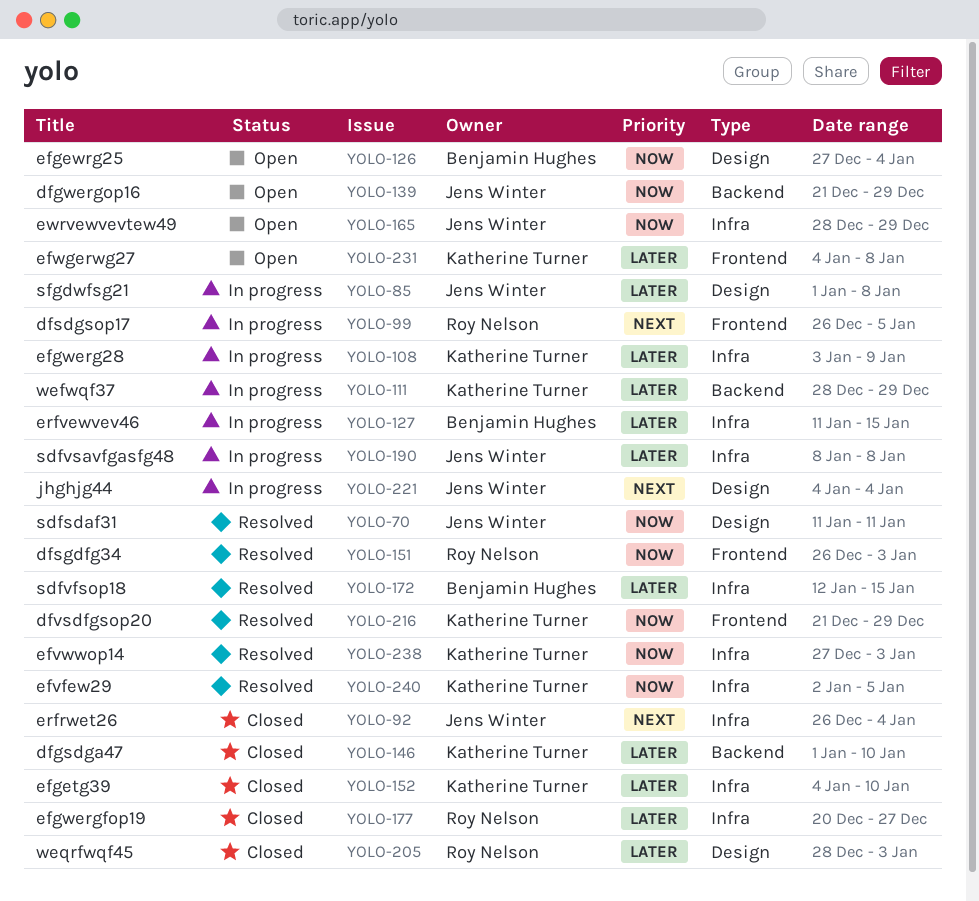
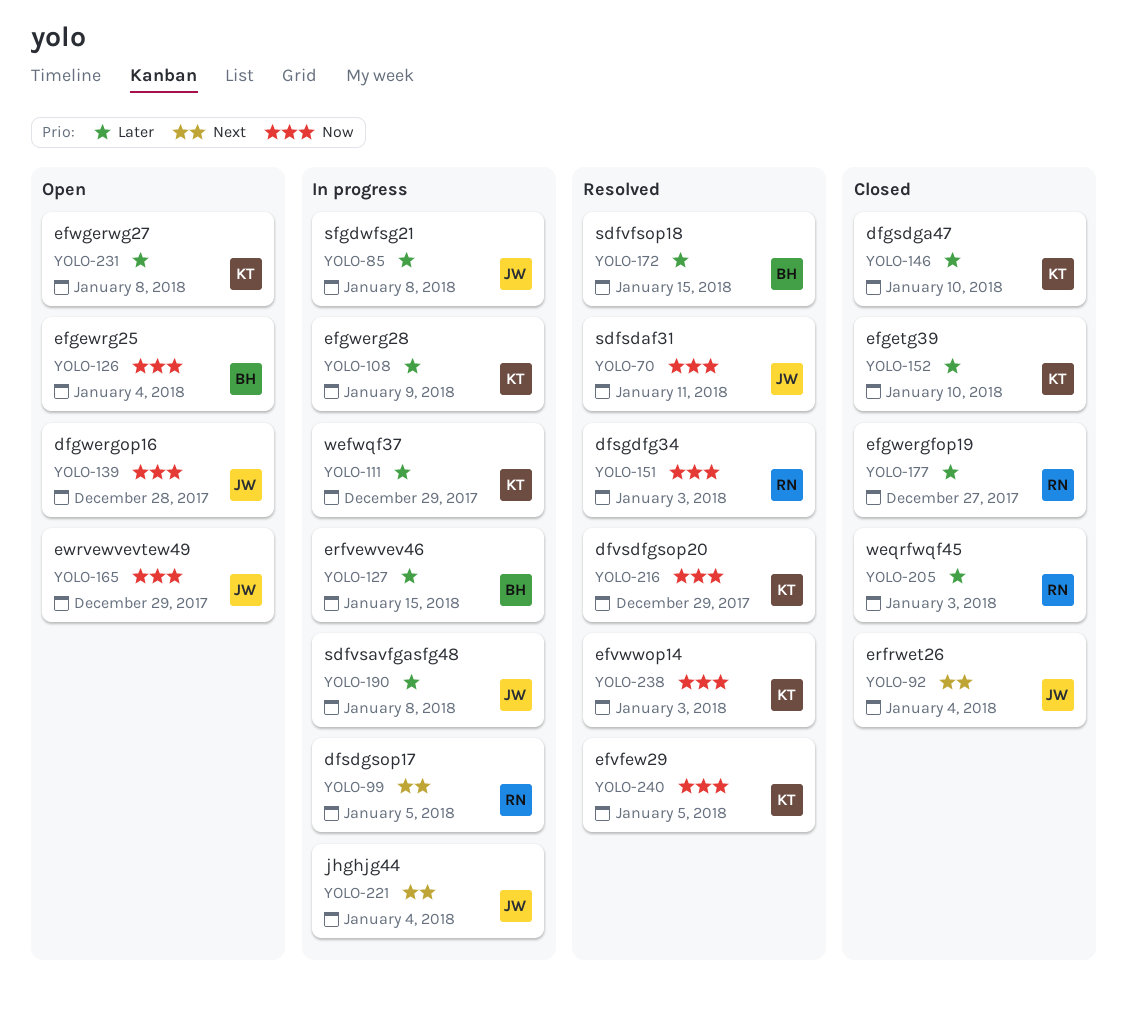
YOLO-139, due: Dec 29 -> Dec 28

